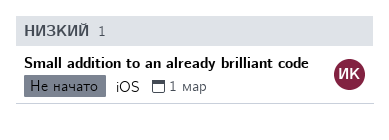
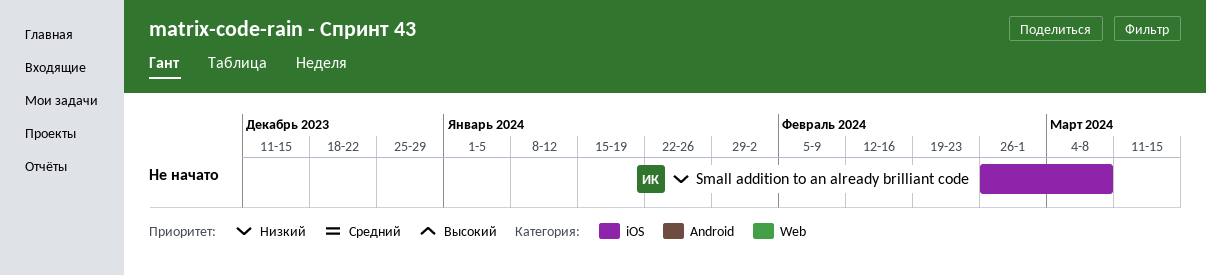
Small addition to an already brilliant code, due: Mar 1 -> Mar 8

